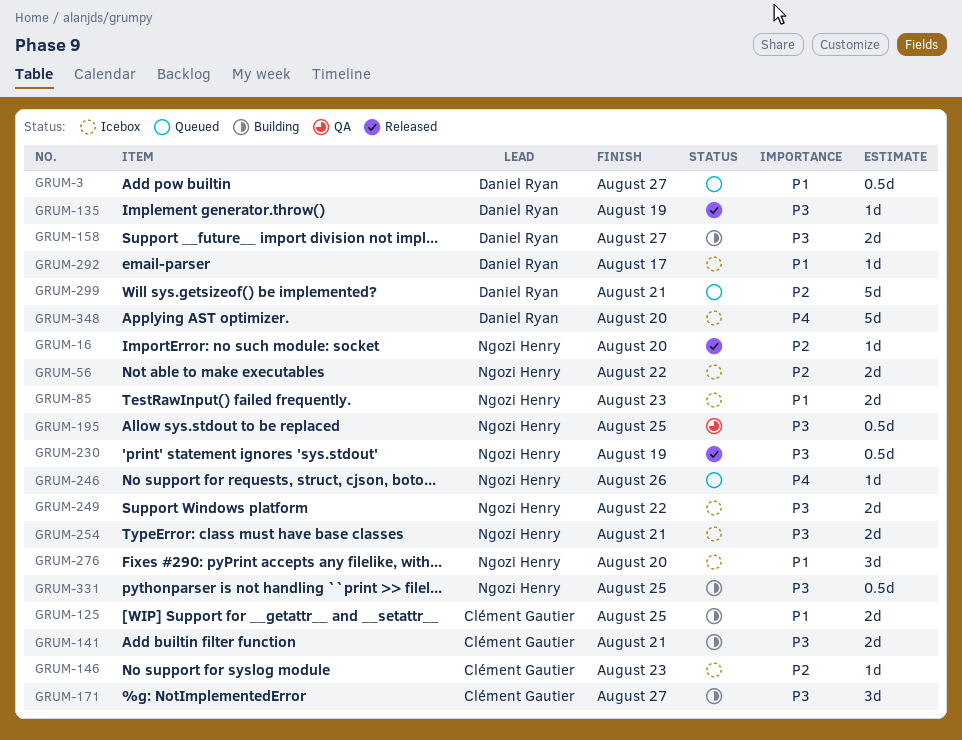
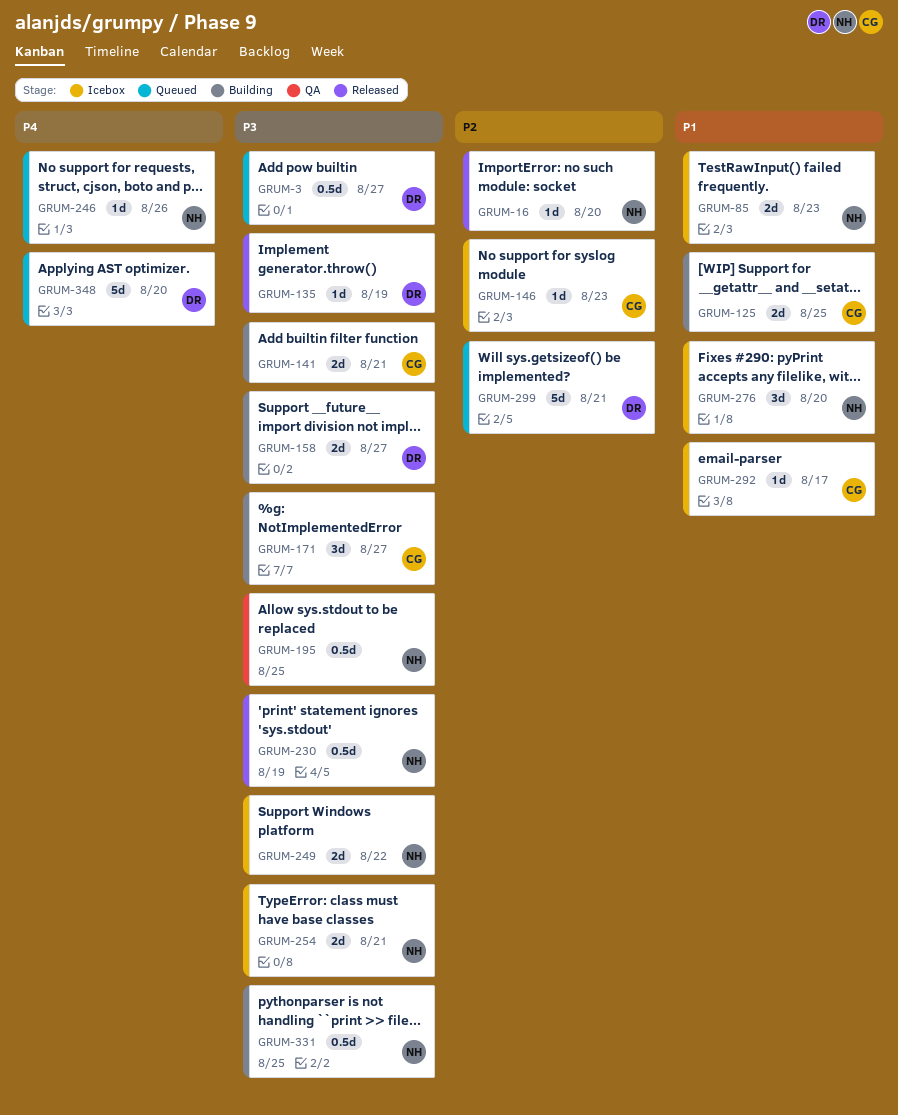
GRUM-3, priority: P1 -> P3
GRUM-56: present -> none
GRUM-292, owner: Daniel Ryan -> Clément Gautier
GRUM-348, status: Icebox -> Queued

